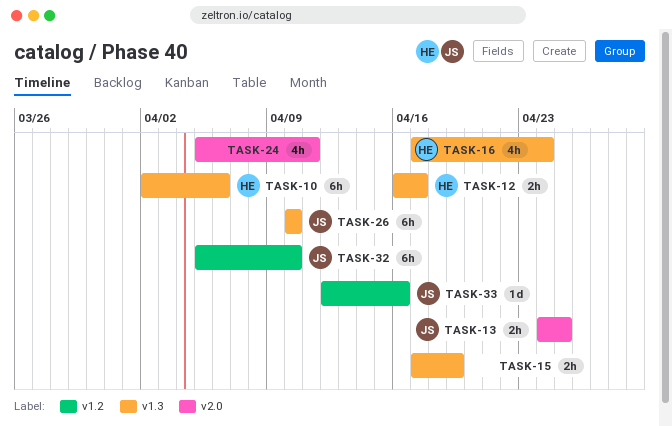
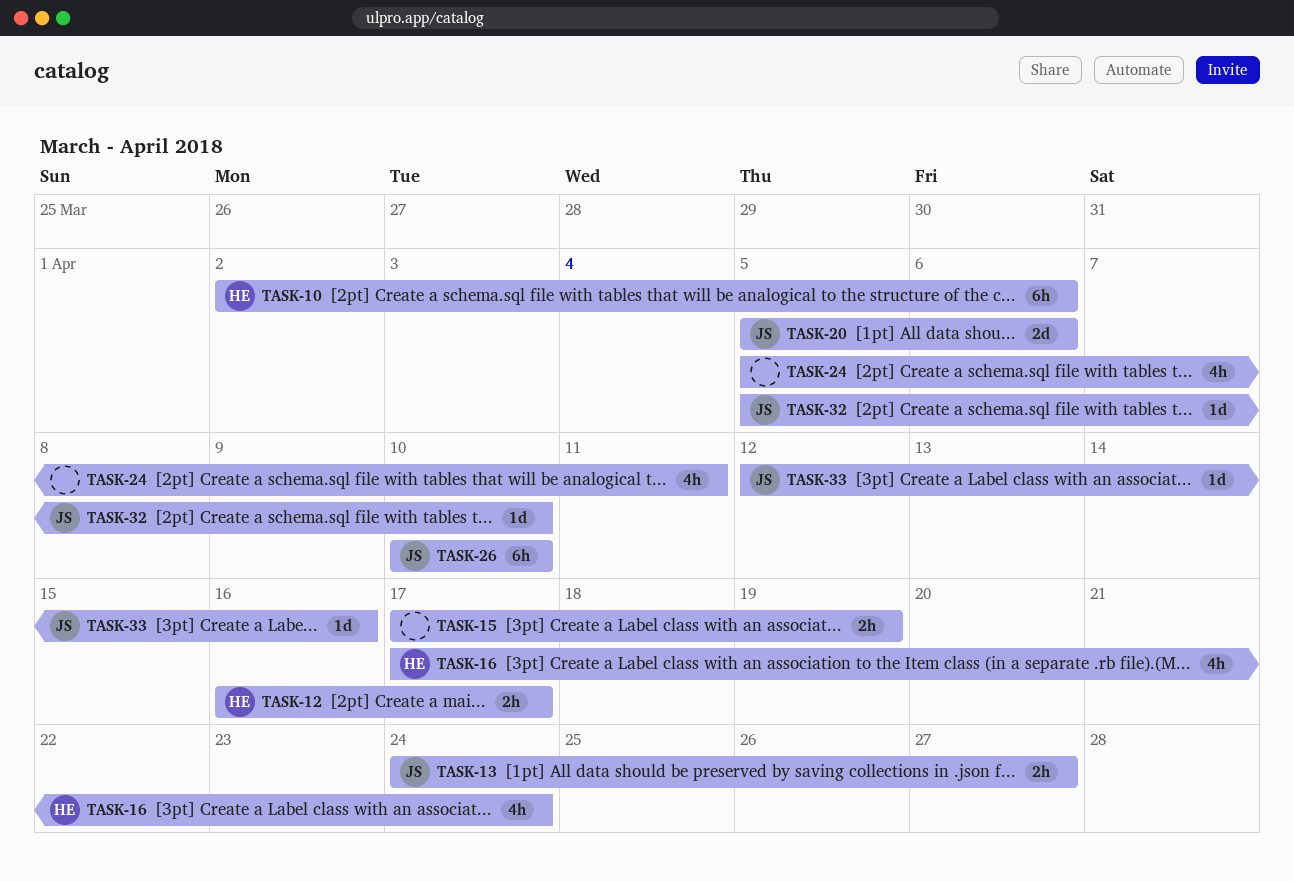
TASK-13, due: Apr 25 -> Apr 27
TASK-20: none -> present
TASK-32, estimate: 6h -> 1d

